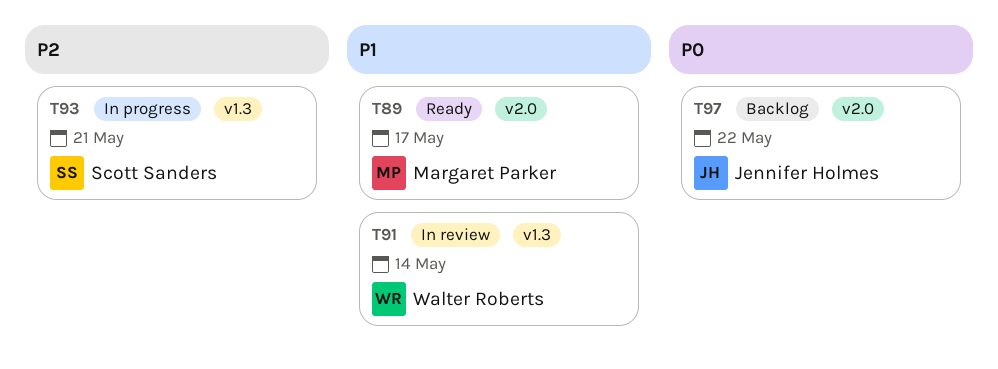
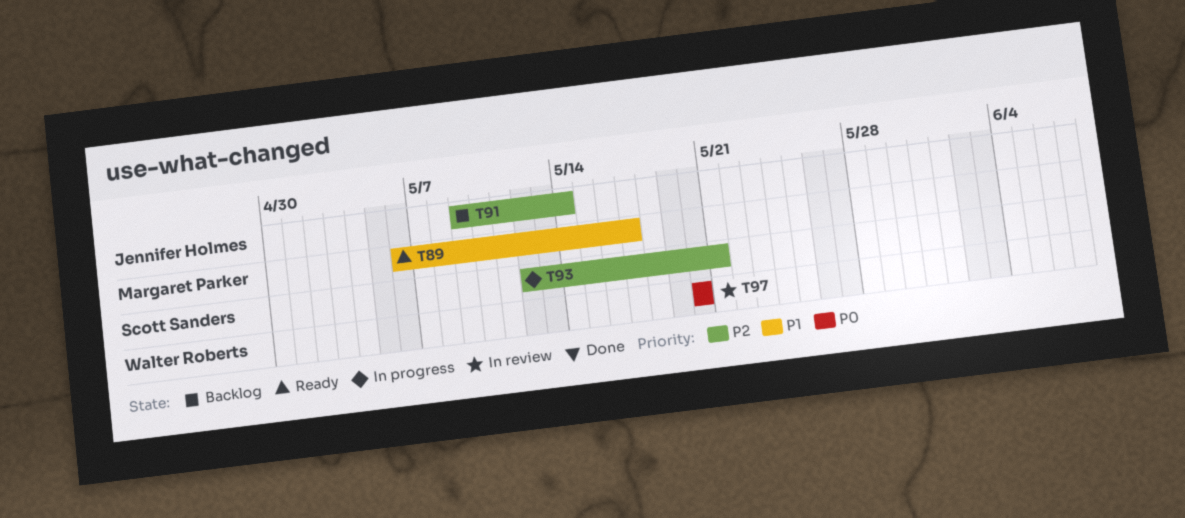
T91, status: In review -> Backlog
T91, owner: Walter Roberts -> Jennifer Holmes
T91, priority: P1 -> P2
T97, status: Backlog -> In review
T97, owner: Jennifer Holmes -> Walter Roberts
T97, due: May 22 -> May 20

